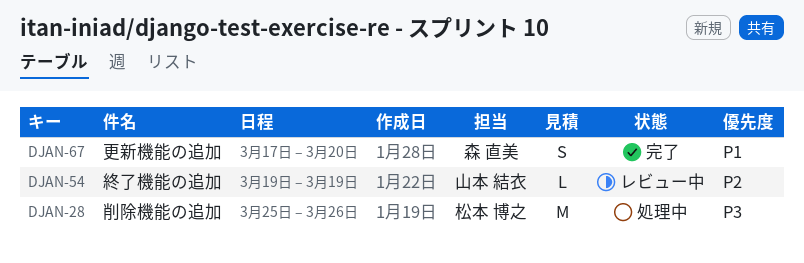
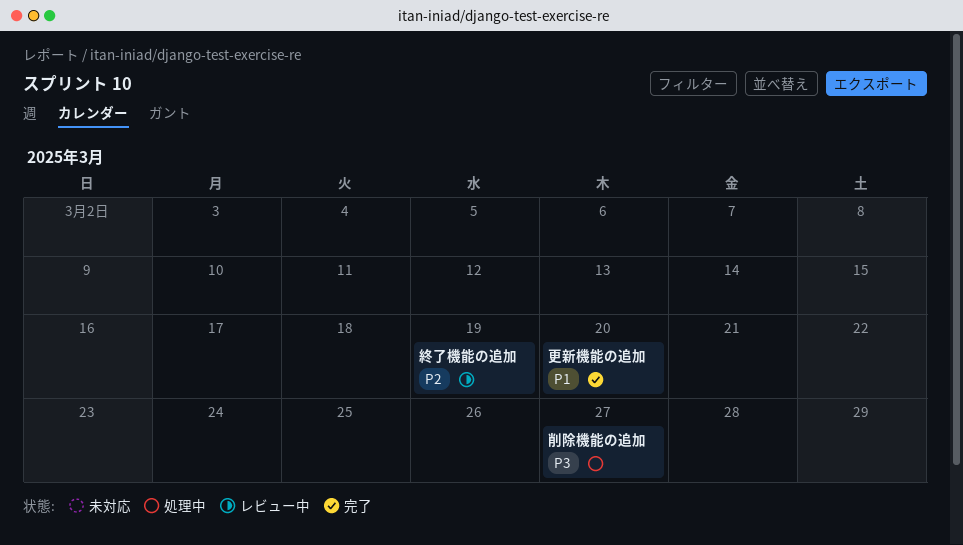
削除機能の追加, due: Mar 26 -> Mar 27

